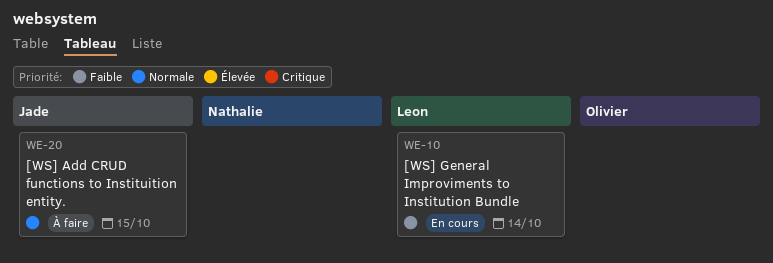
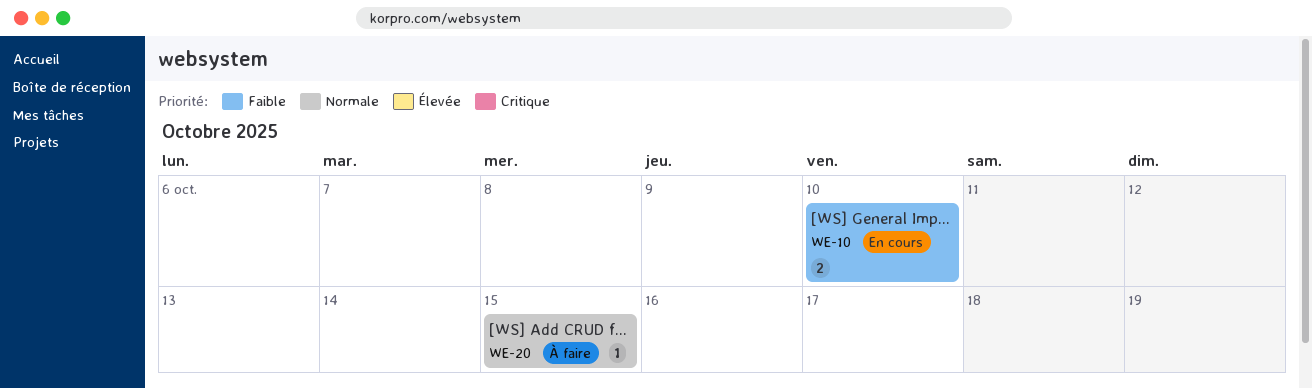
WE-10, due: Oct 14 -> Oct 10

